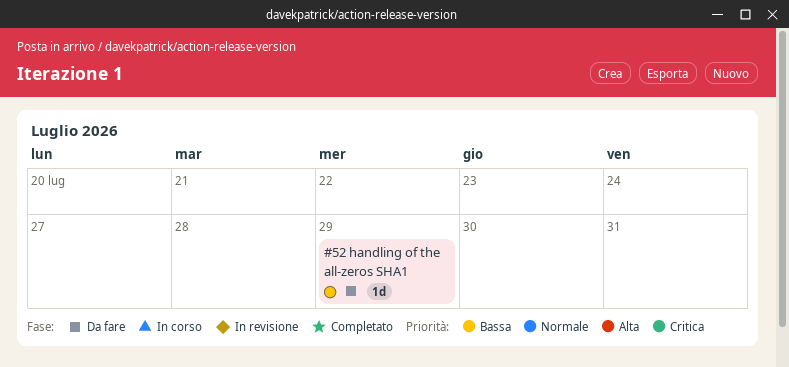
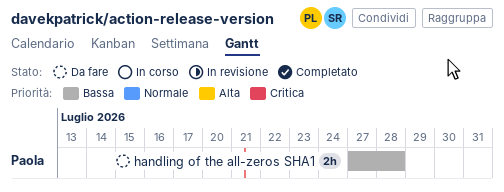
handling of the all-zeros SHA1, estimate: 1d -> 2h
handling of the all-zeros SHA1, due: Jul 29 -> Jul 28

